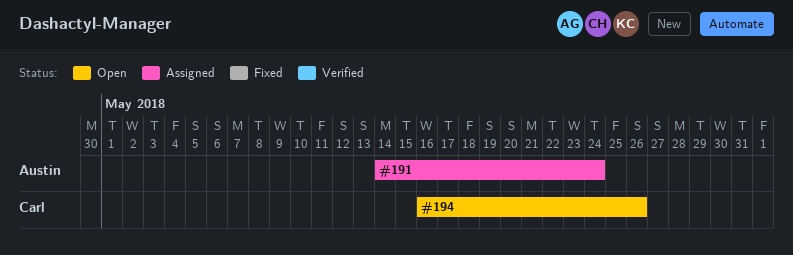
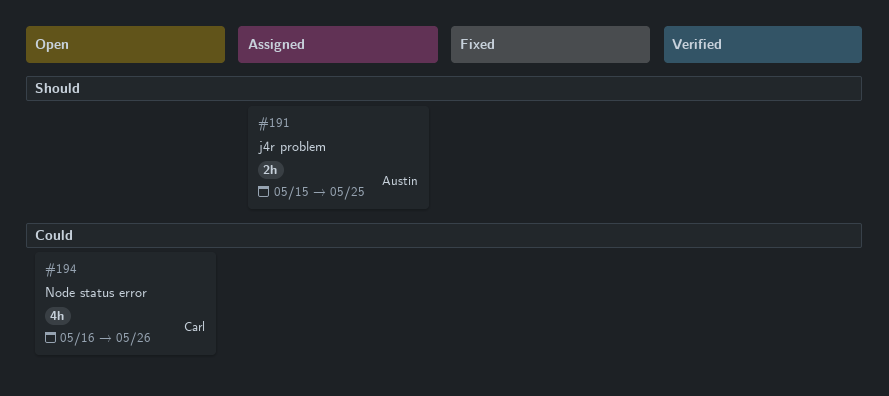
#191, start: May 14 -> May 15
#191, due: May 24 -> May 25

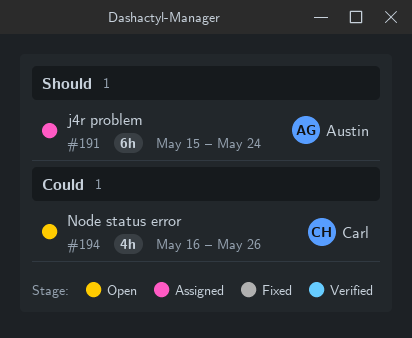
#191, estimate: 2h -> 6h
#191, due: May 25 -> May 24

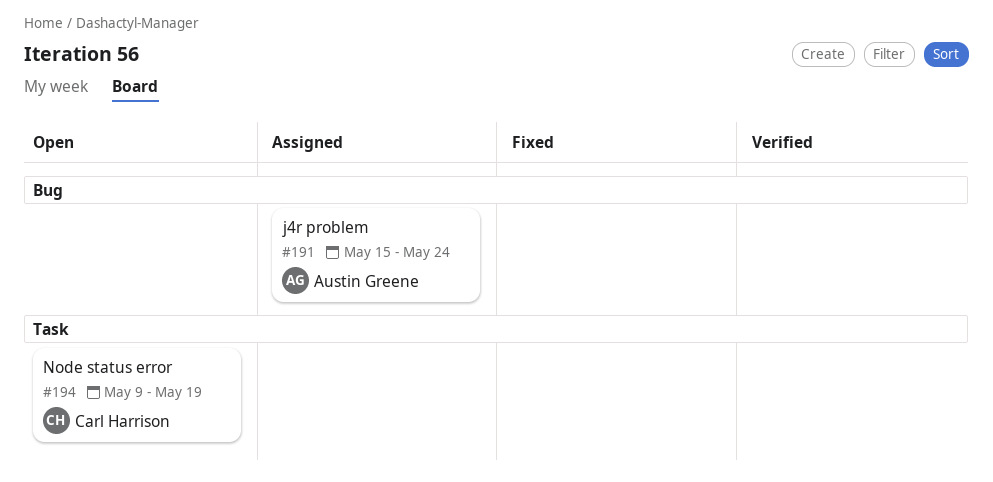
#194, start: May 16 -> May 9
#194, due: May 26 -> May 19

